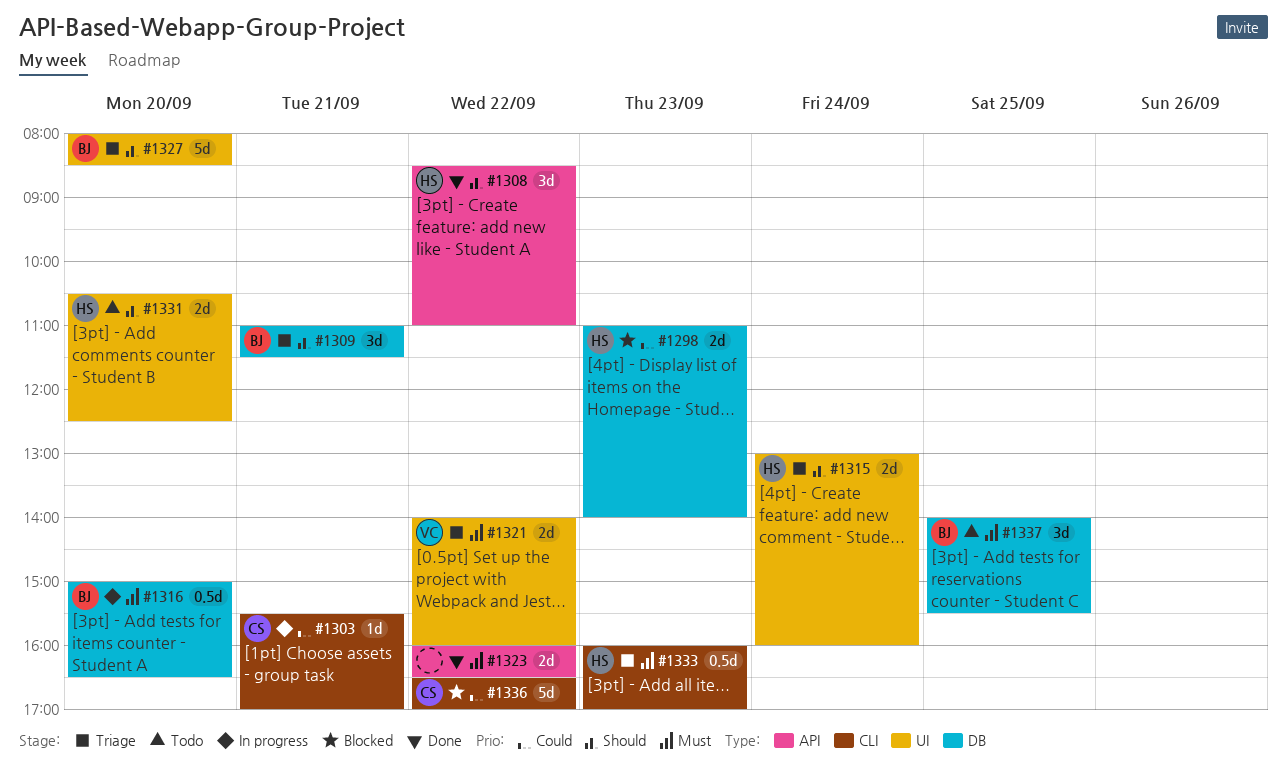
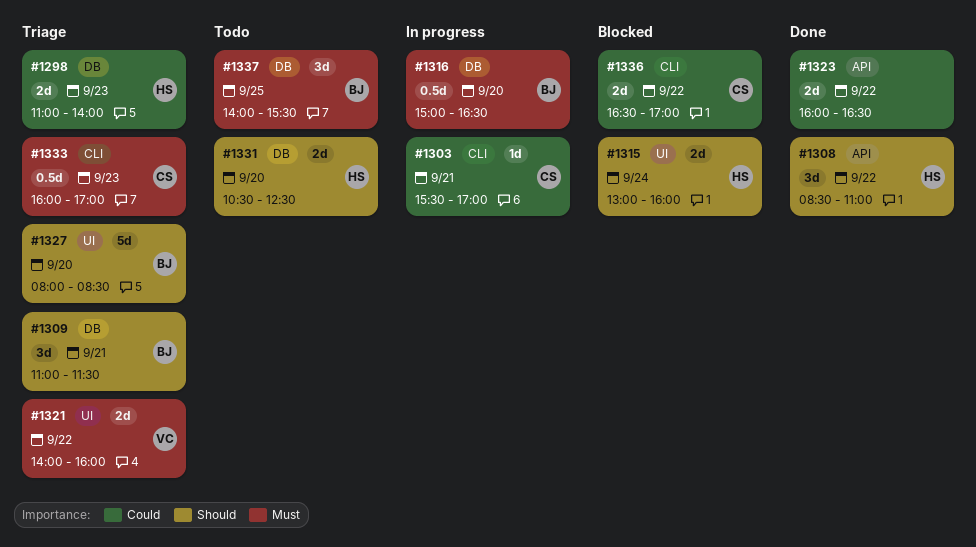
#1298, status: Blocked -> Triage
#1315, status: Triage -> Blocked
#1323, priority: Must -> Could
#1331, label: UI -> DB
#1333, owner: HS -> CS
#1336, estimate: 5d -> 2d

